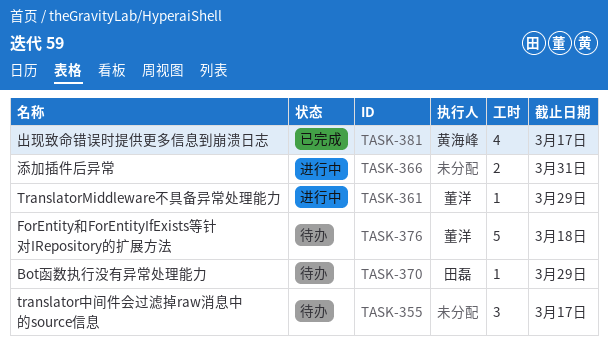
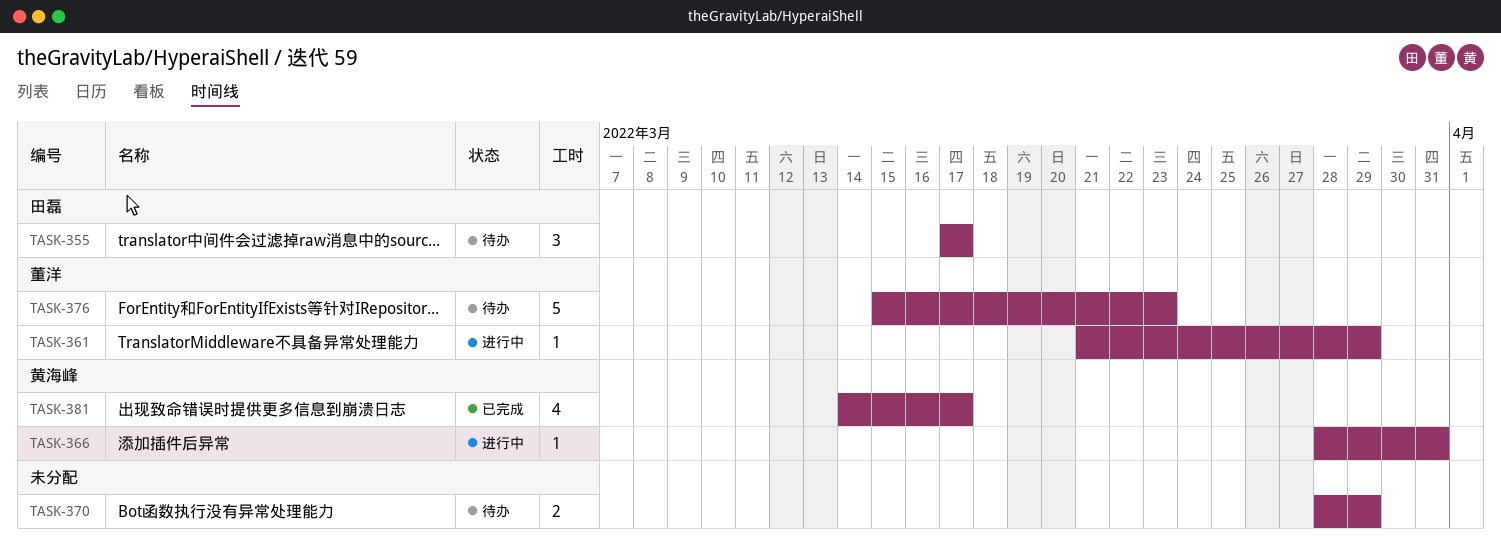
TASK-355, owner: none -> 田磊
TASK-366, owner: none -> 黄海峰
TASK-366, estimate: 2 -> 1
TASK-370, owner: 田磊 -> none
TASK-370, estimate: 1 -> 2
TASK-376, due: Mar 18 -> Mar 23

